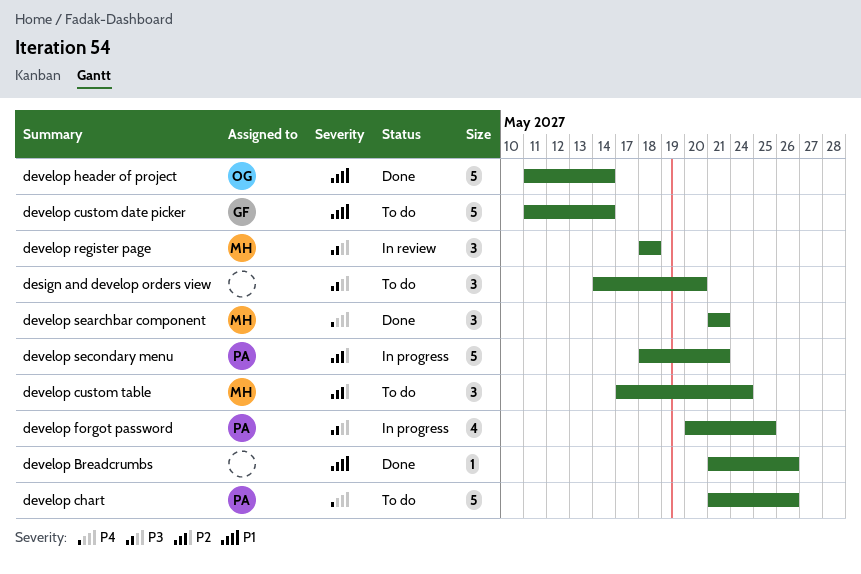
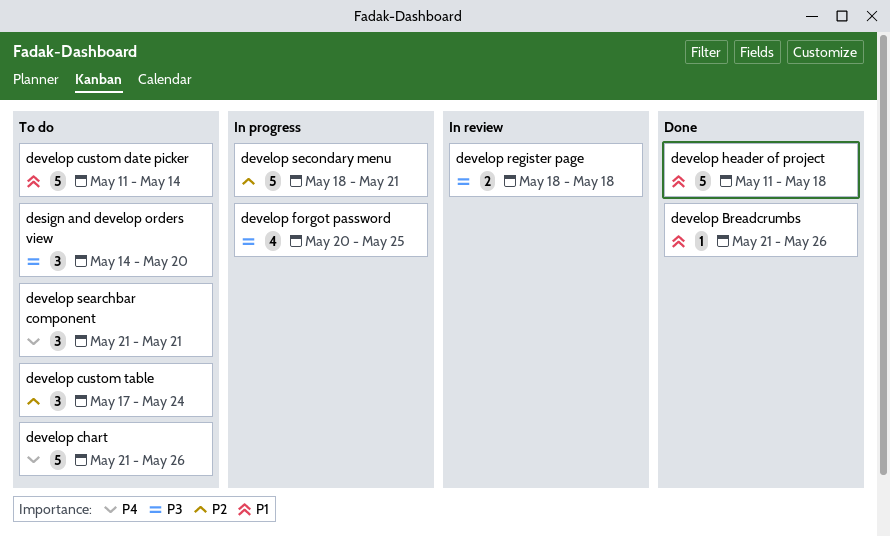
develop header of project, due: May 14 -> May 18
develop register page, estimate: 3 -> 2
develop searchbar component, status: Done -> To do

